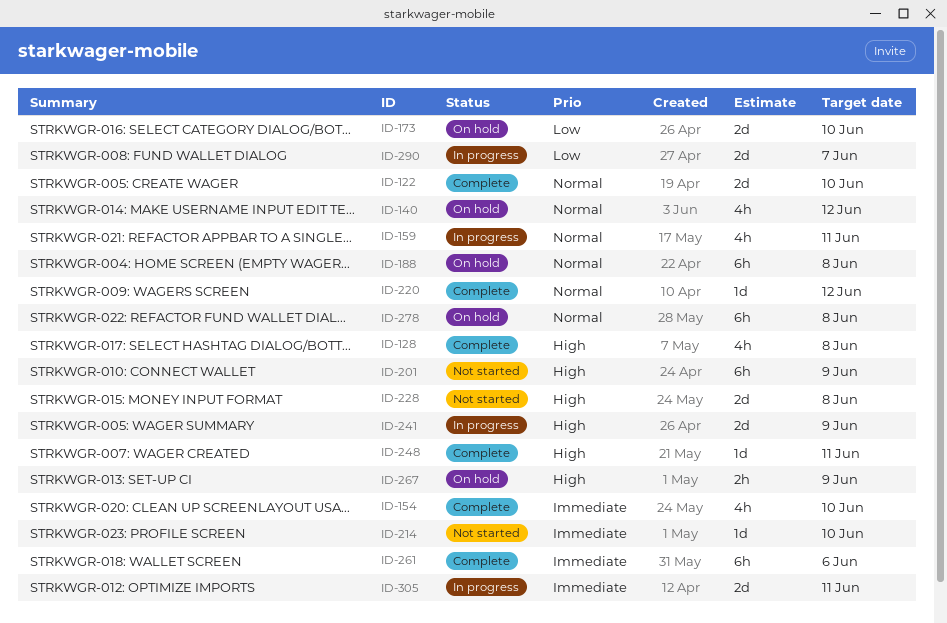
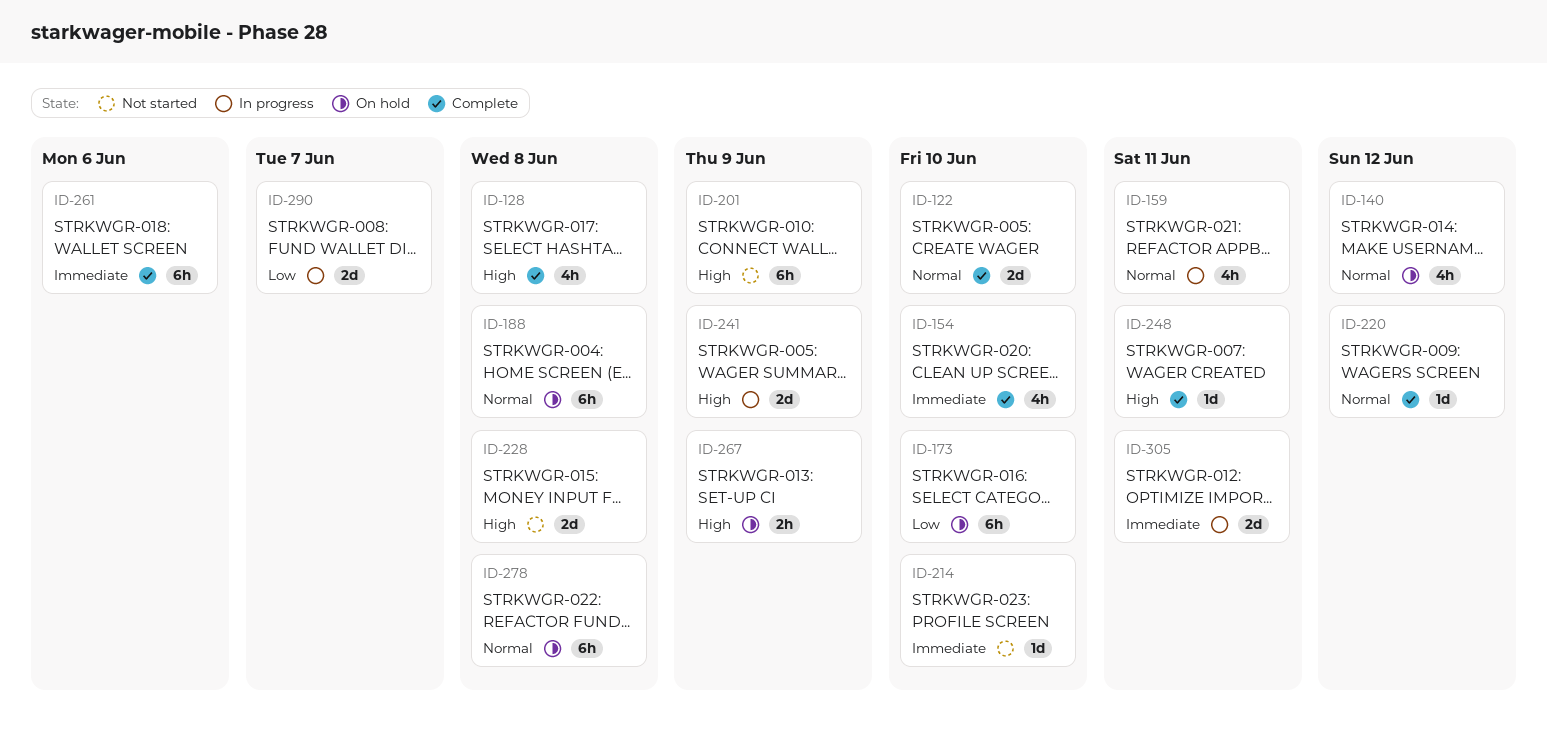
ID-173, estimate: 2d -> 6h

